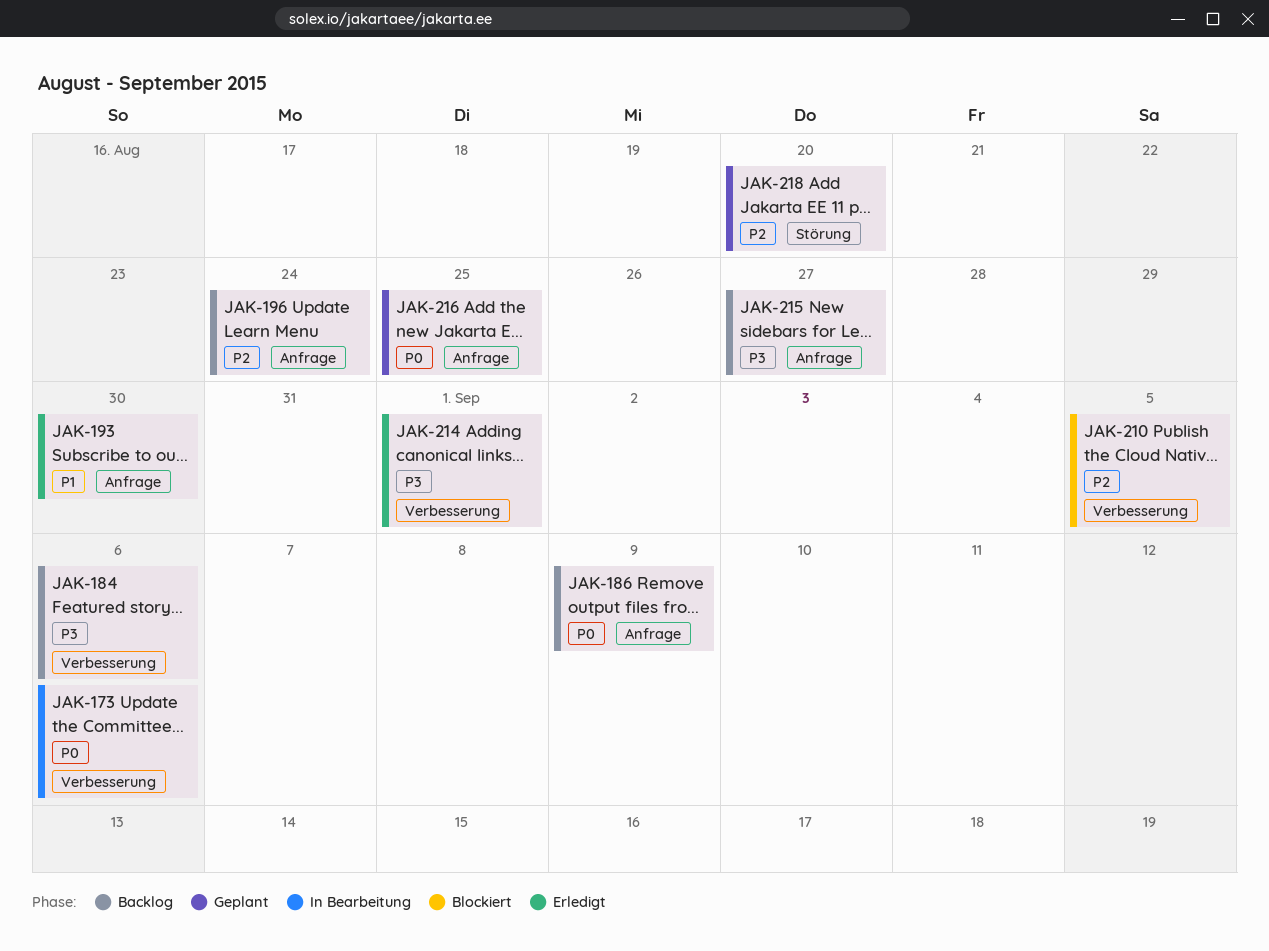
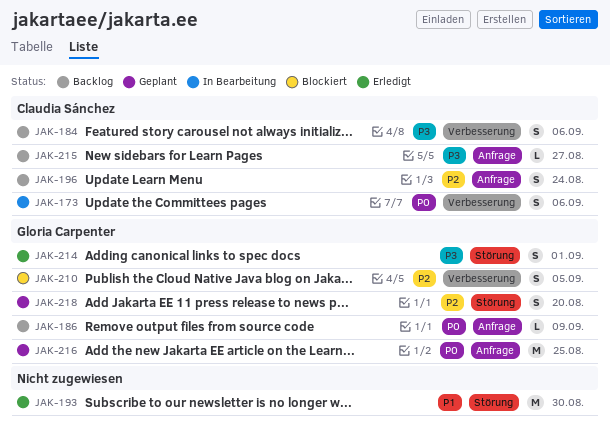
JAK-193, label: Anfrage -> Störung
JAK-214, label: Verbesserung -> Störung

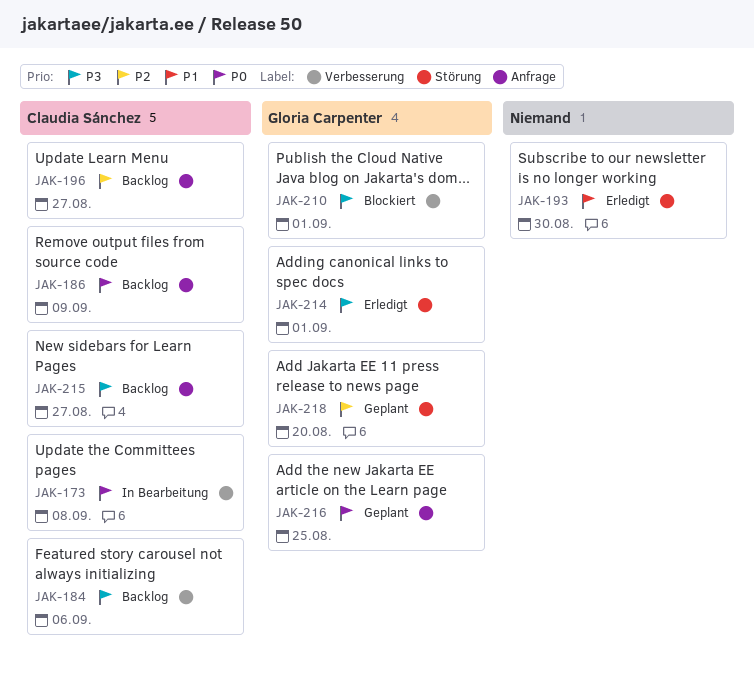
JAK-173, due: Sep 6 -> Sep 8
JAK-186, owner: Gloria Carpenter -> Claudia Sánchez
JAK-196, due: Aug 24 -> Aug 27
JAK-210, priority: P2 -> P3
JAK-210, due: Sep 5 -> Sep 1

